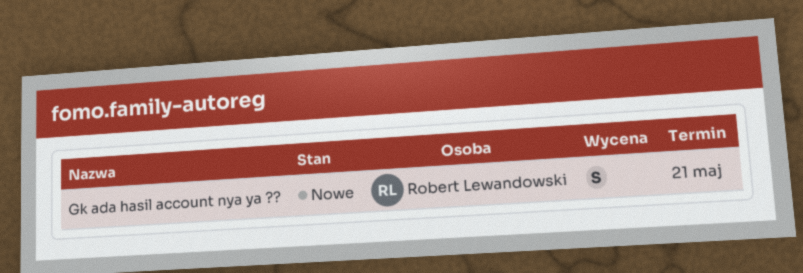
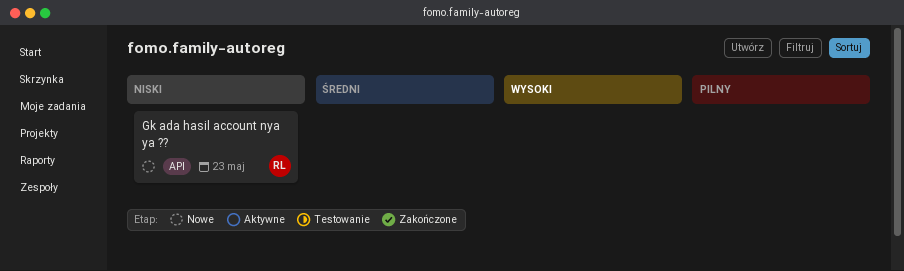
Gk ada hasil account nya ya ??, due: May 21 -> May 23

